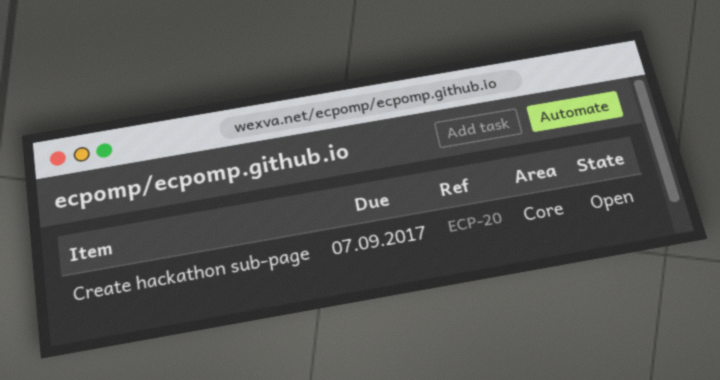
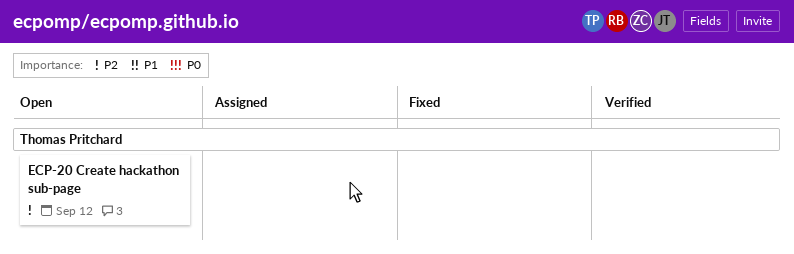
ECP-20, due: Sep 7 -> Sep 12

